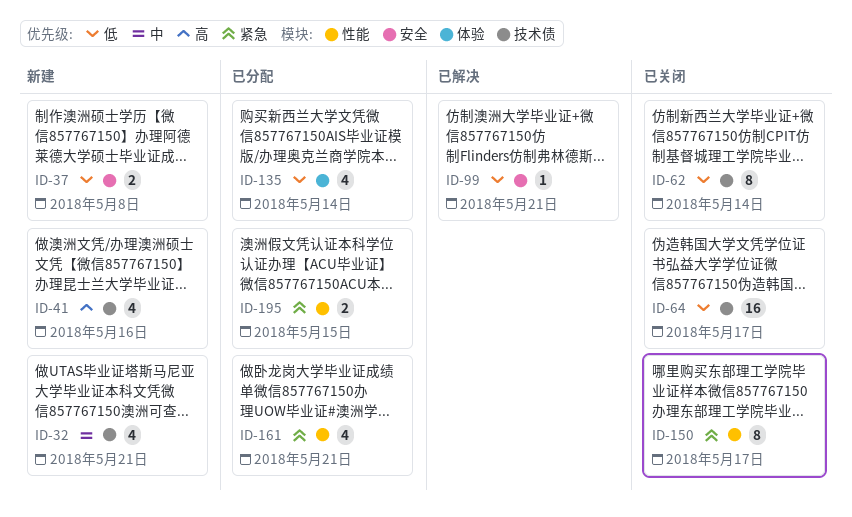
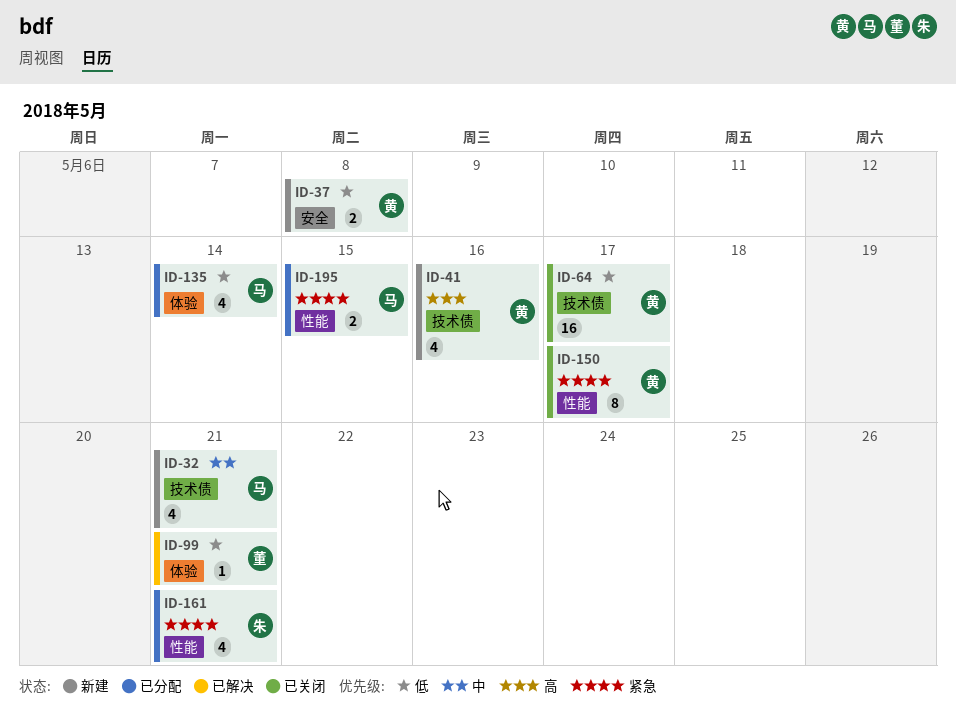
ID-62: present -> none
ID-99, label: 安全 -> 体验

